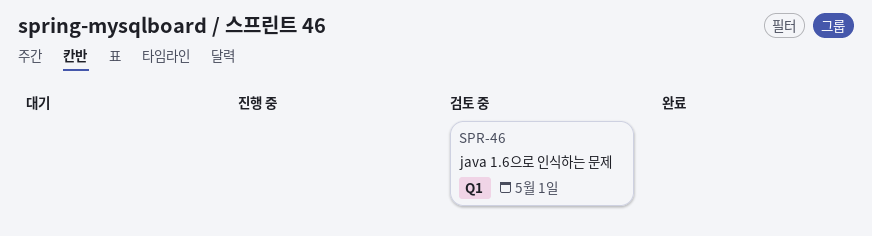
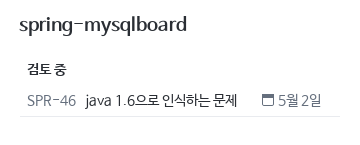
SPR-46, due: May 1 -> May 2

